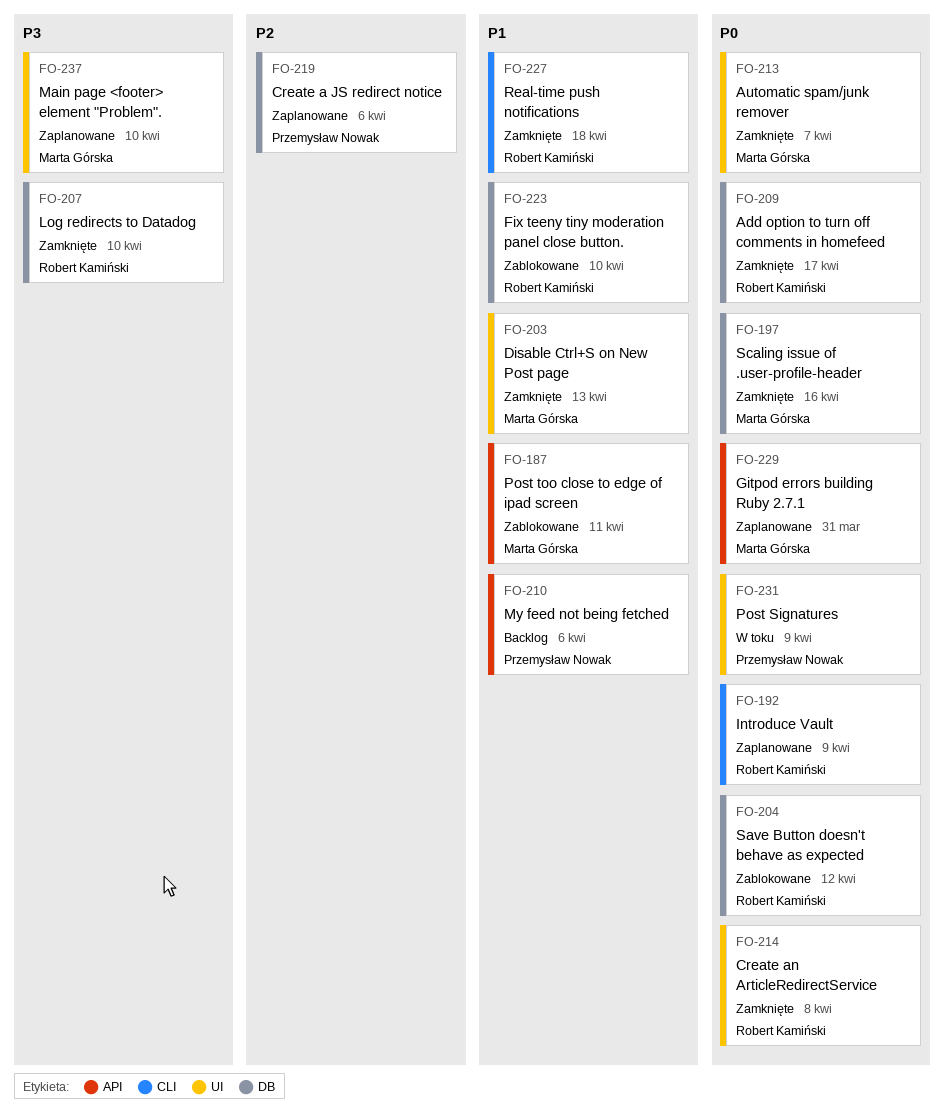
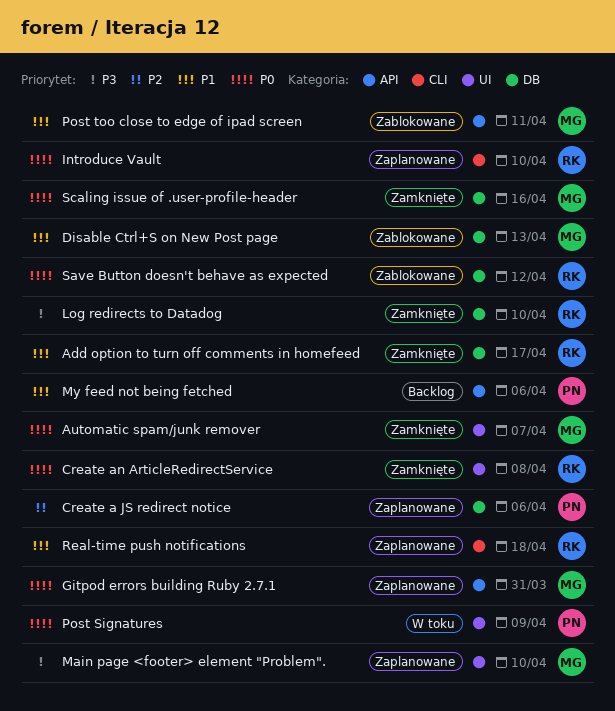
Add option to turn off comments in homefeed, priority: P0 -> P1
Disable Ctrl+S on New Post page, status: Zamknięte -> Zablokowane
Disable Ctrl+S on New Post page, label: UI -> DB
Fix teeny tiny moderation panel close button.: present -> none
Introduce Vault, due: Apr 9 -> Apr 10
Real-time push notifications, status: Zamknięte -> Zaplanowane

